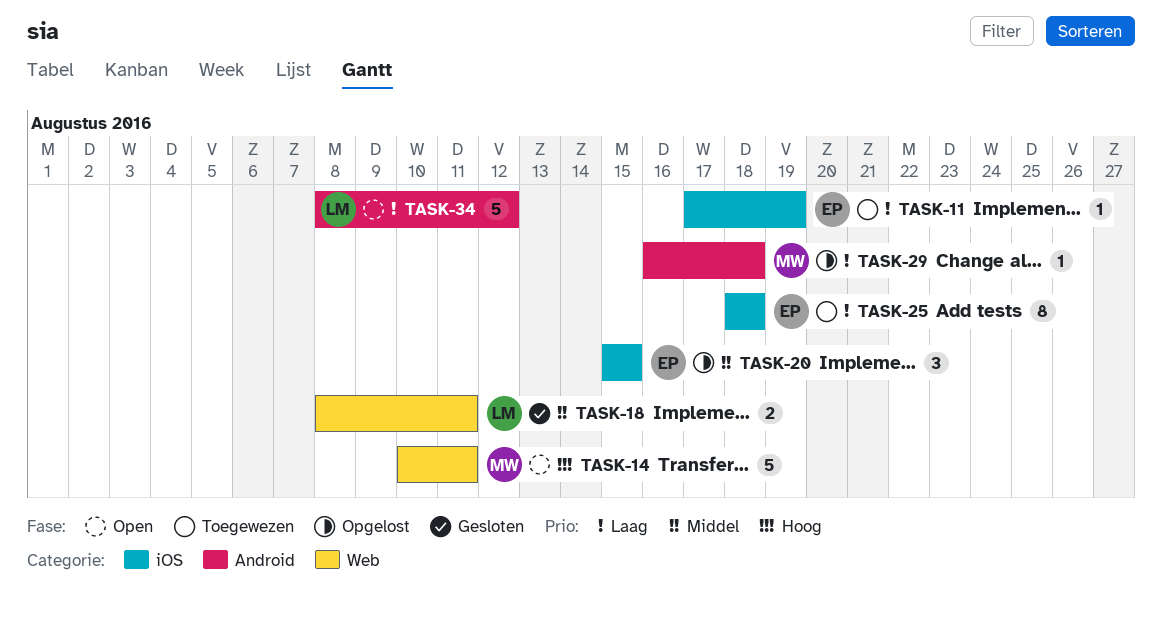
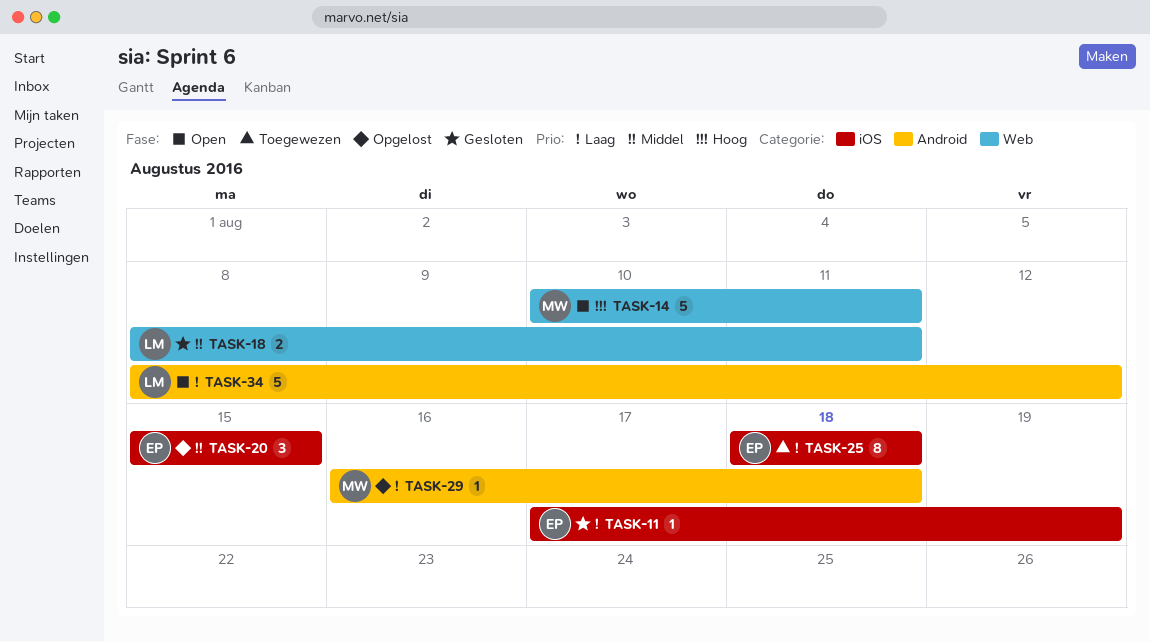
TASK-11, status: Toegewezen -> Gesloten

